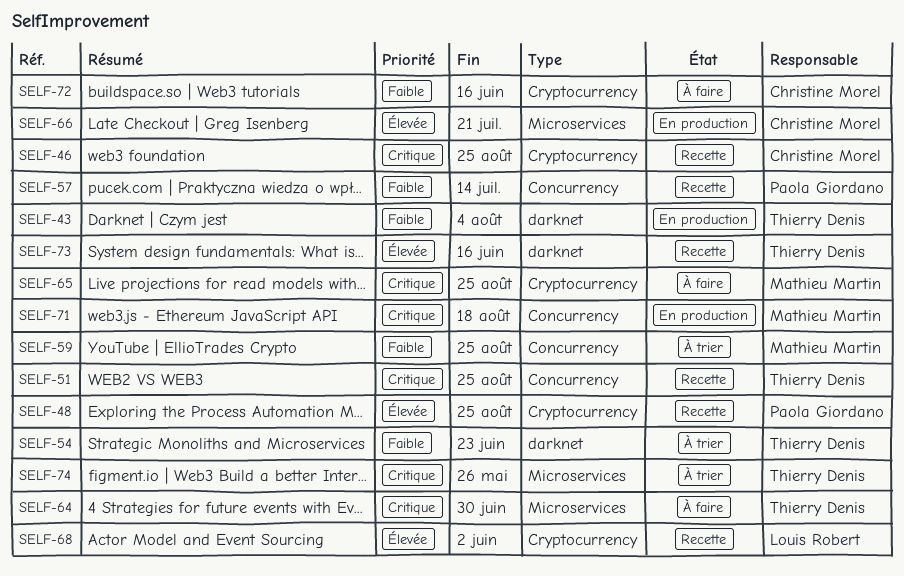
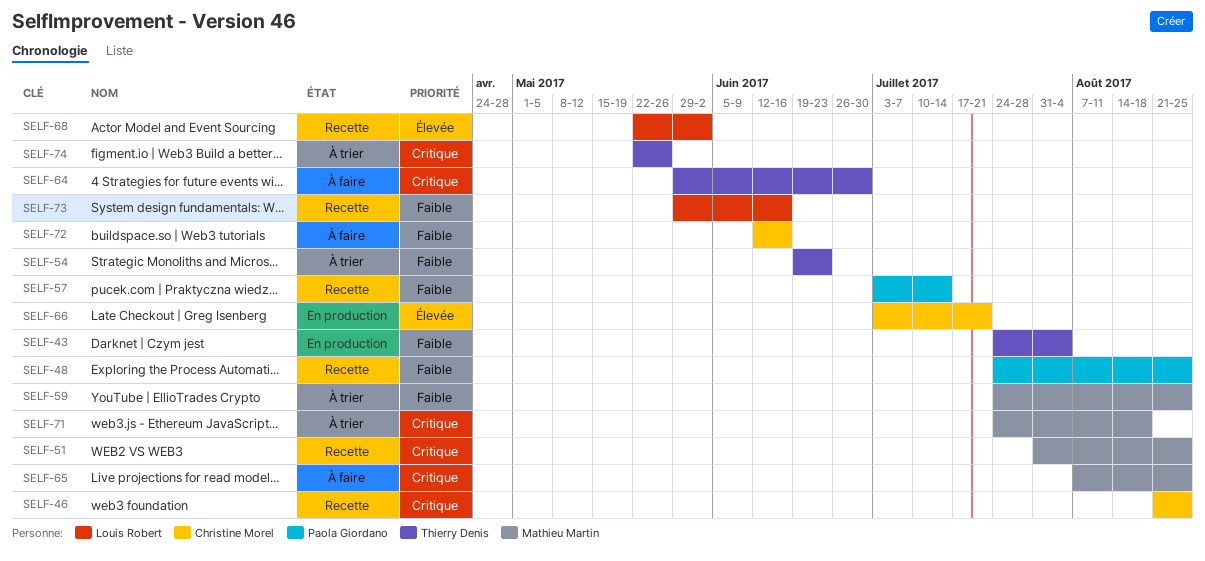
SELF-48, priority: Élevée -> Faible
SELF-51, owner: Thierry Denis -> Mathieu Martin
SELF-71, status: En production -> À trier
SELF-73, owner: Thierry Denis -> Louis Robert
SELF-73, priority: Élevée -> Faible

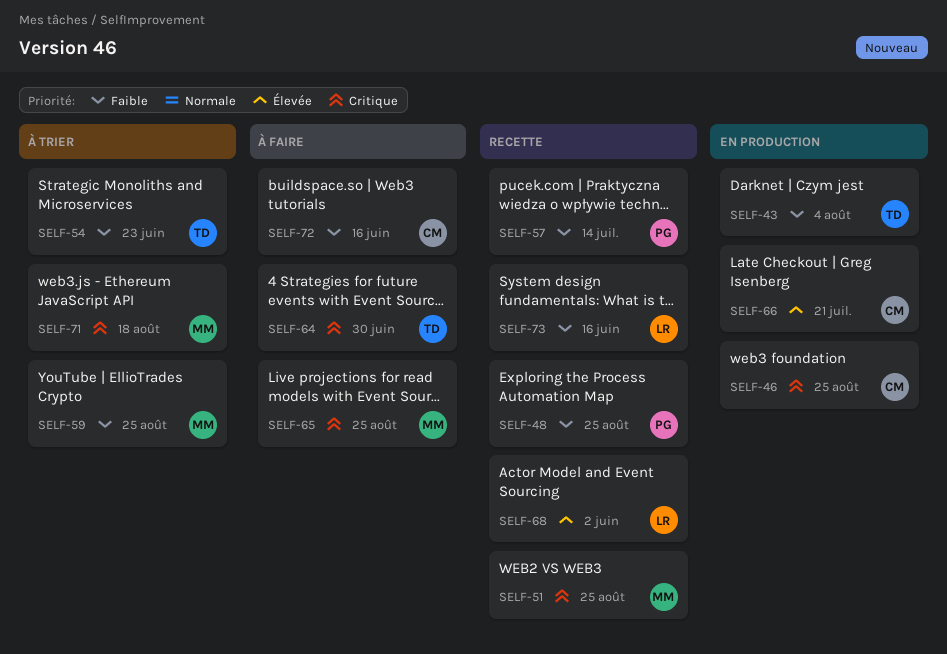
SELF-46, status: Recette -> En production
SELF-74: present -> none

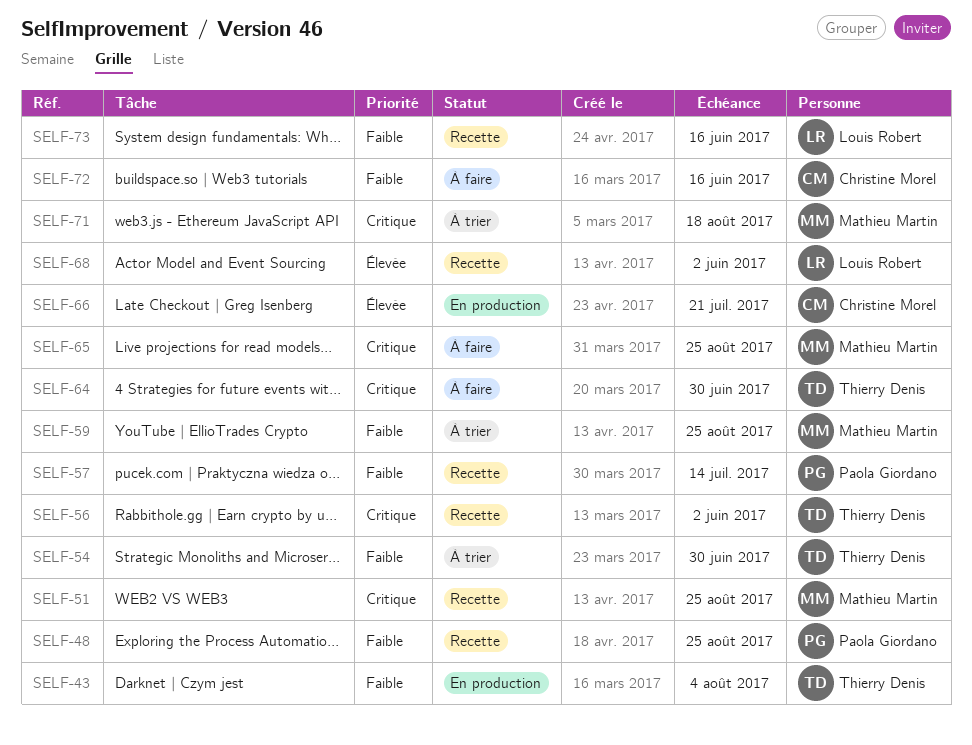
SELF-46: present -> none
SELF-54, due: Jun 23 -> Jun 30
SELF-56: none -> present

